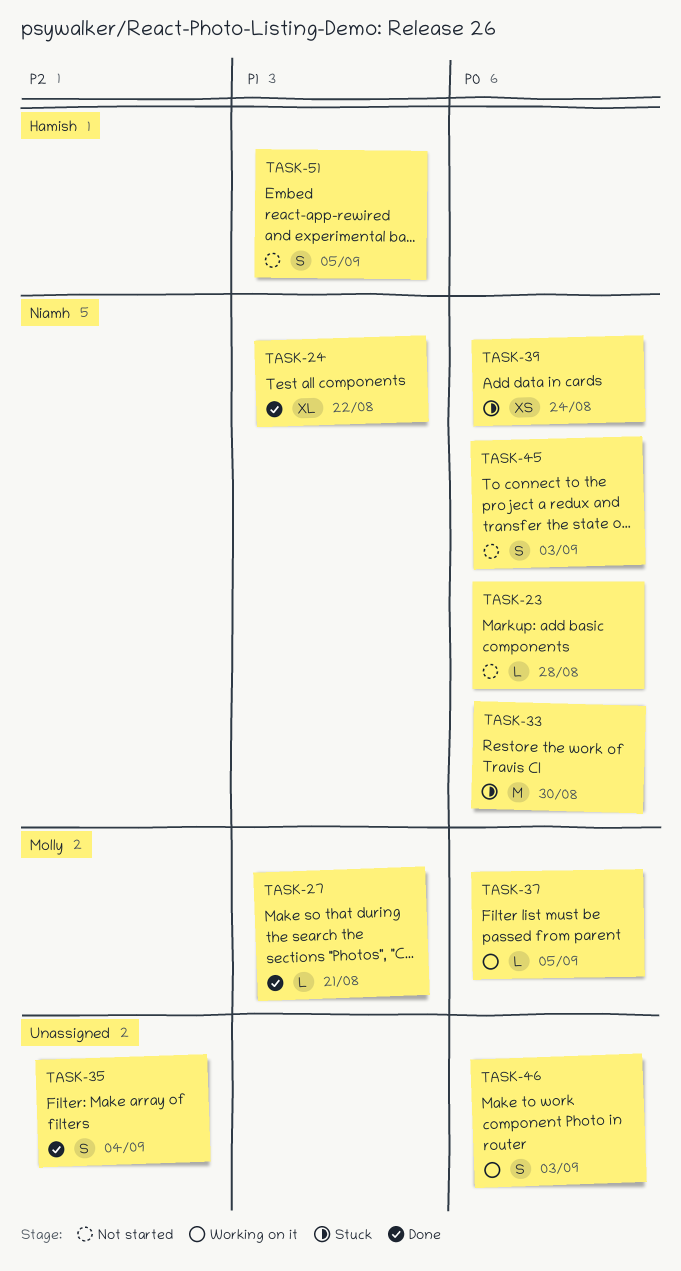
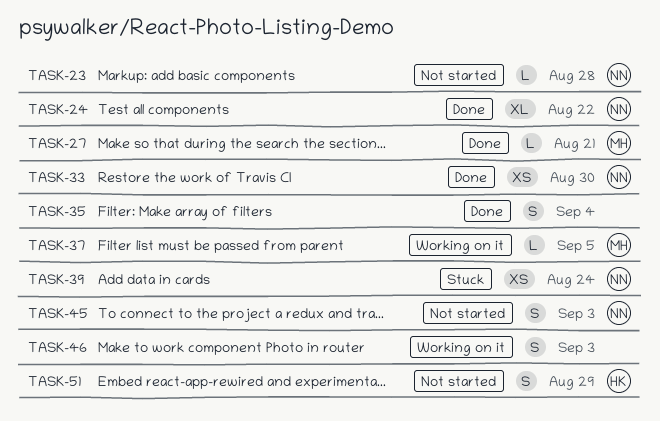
TASK-33, status: Stuck -> Done
TASK-33, estimate: M -> XS
TASK-51, due: Sep 5 -> Aug 29

